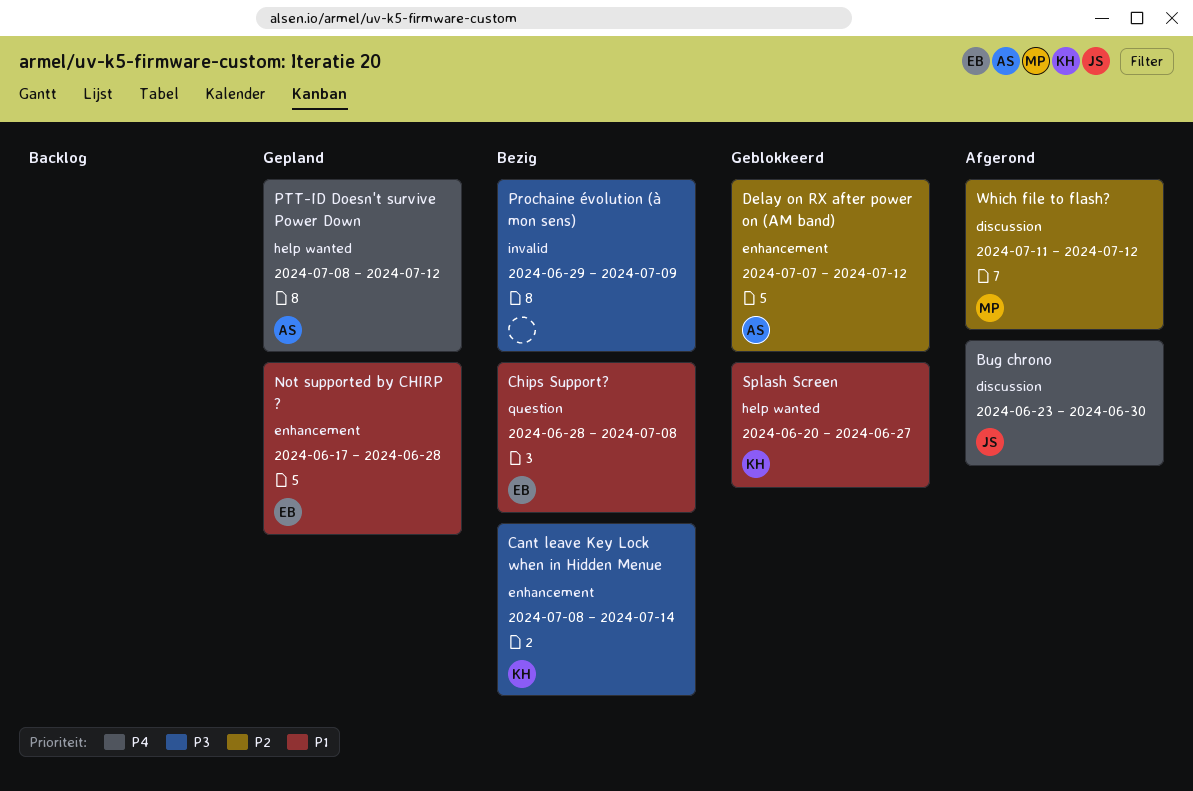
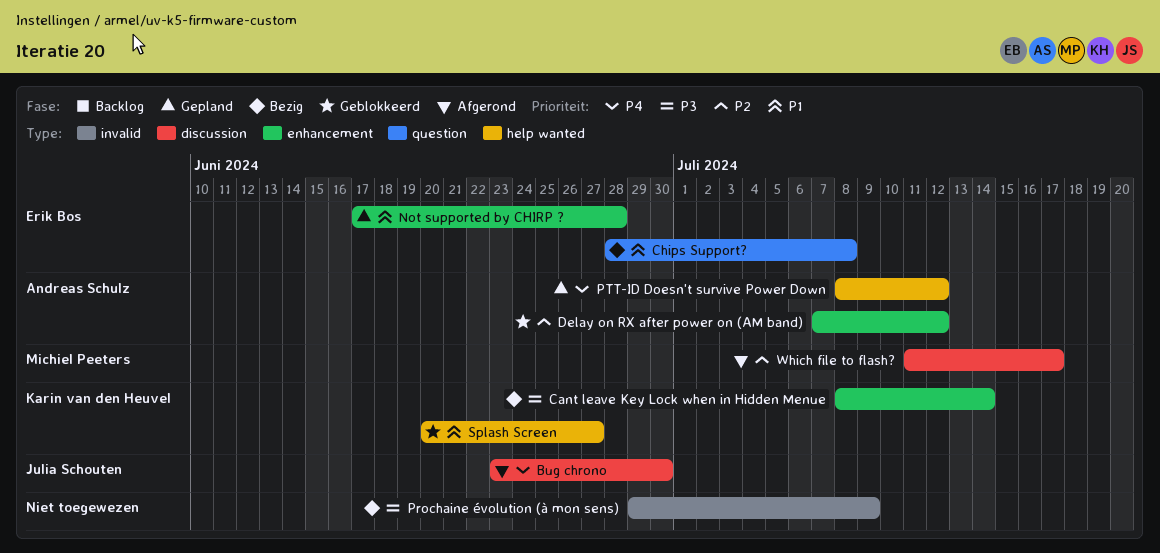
Which file to flash?, due: Jul 12 -> Jul 17

